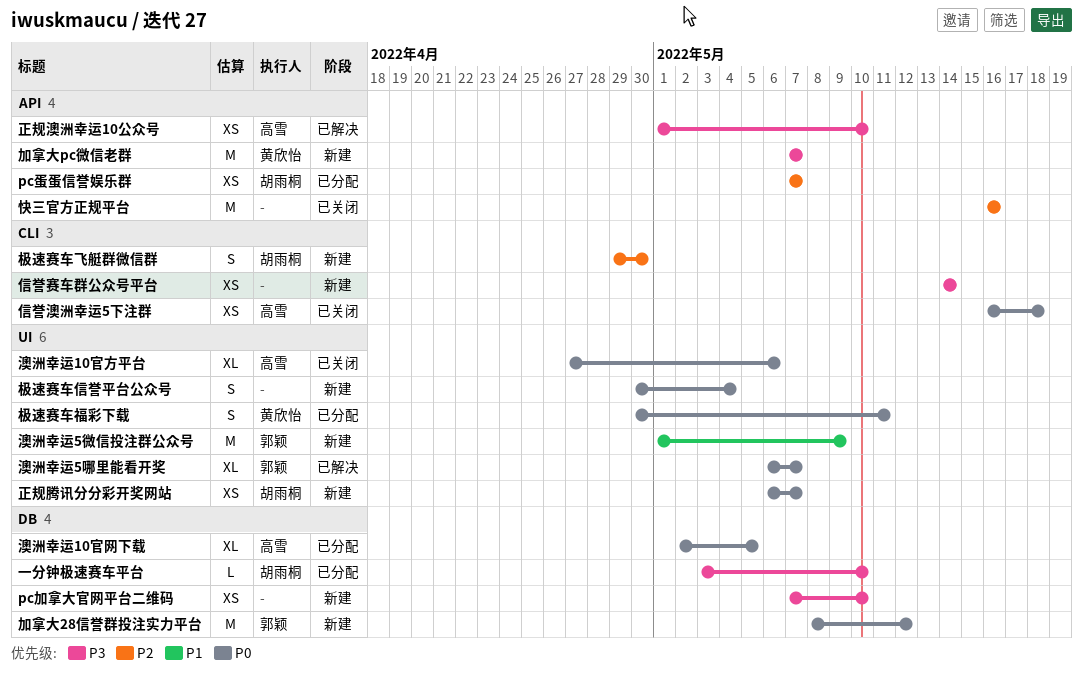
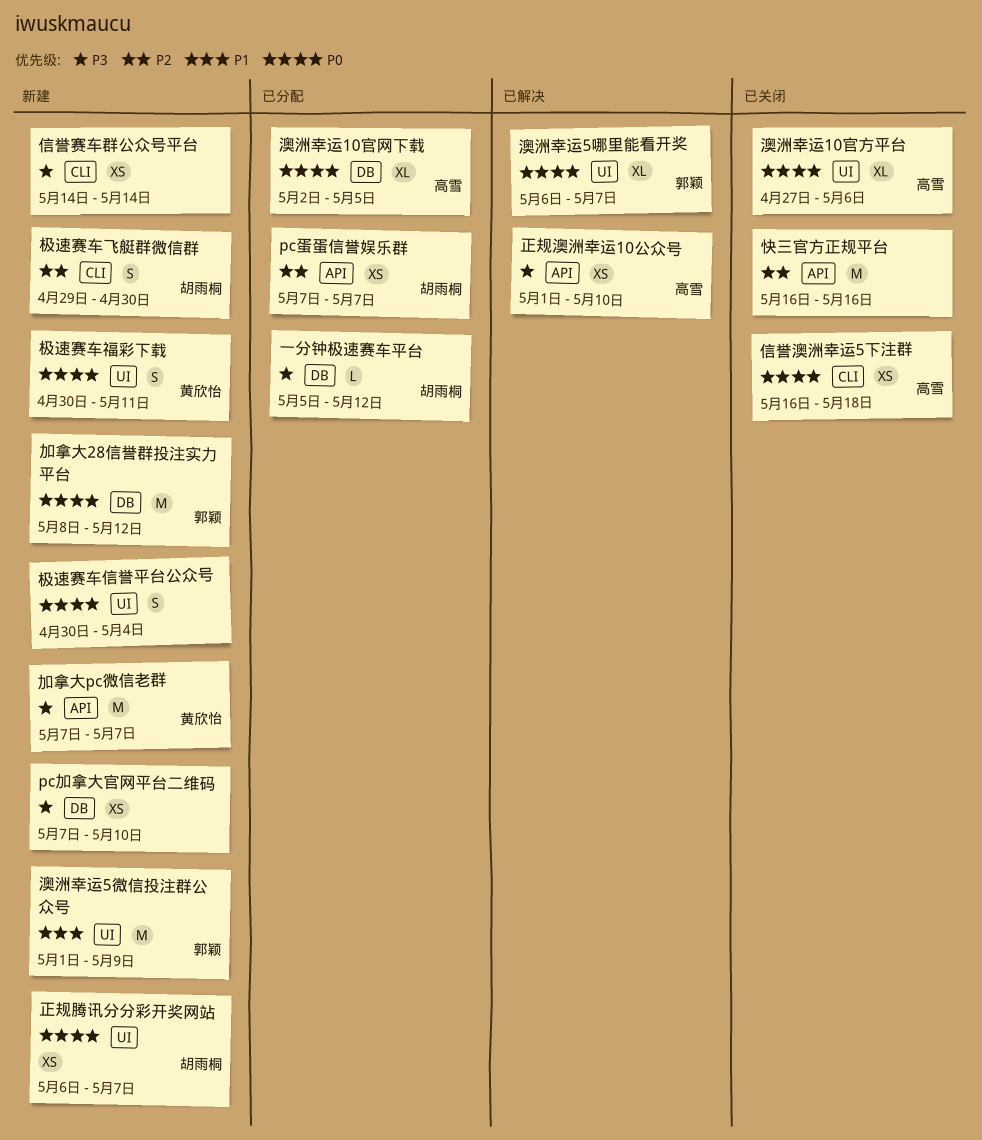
一分钟极速赛车平台, start: May 3 -> May 5
一分钟极速赛车平台, due: May 10 -> May 12
极速赛车福彩下载, status: 已分配 -> 新建

